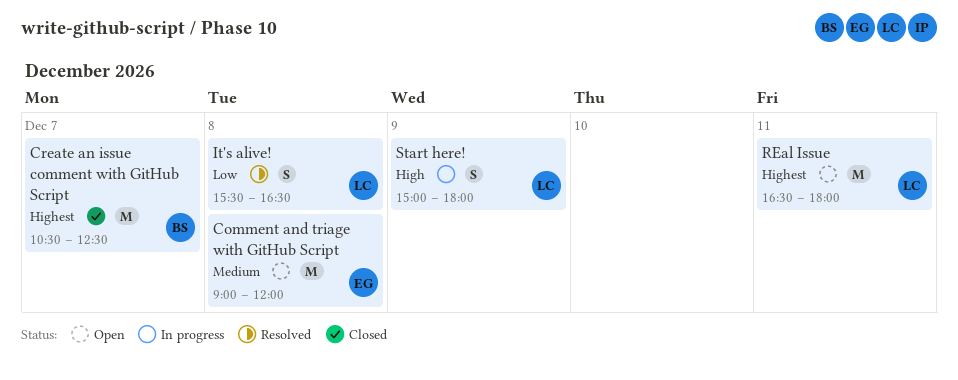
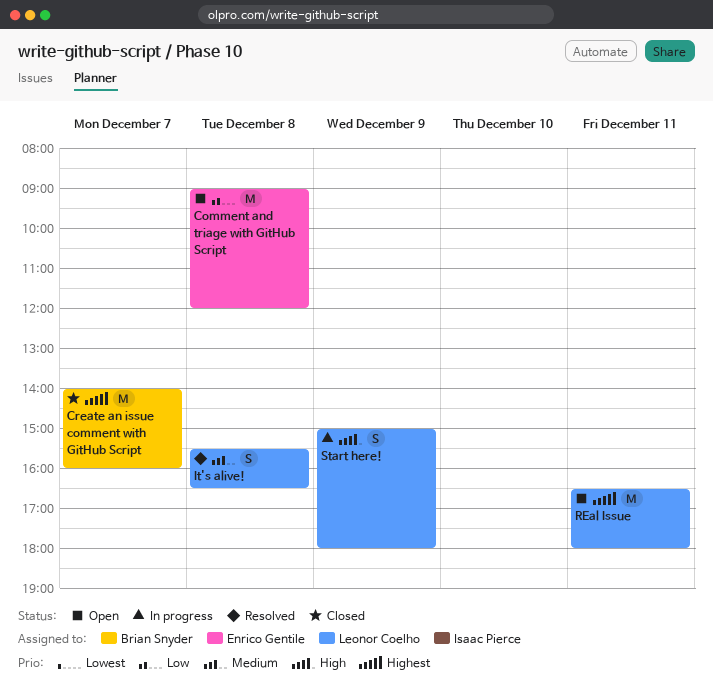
Comment and triage with GitHub Script, priority: Medium -> Low
Create an issue comment with GitHub Script, begins: 10:30 -> 14:00
Create an issue comment with GitHub Script, ends: 12:30 -> 16:00
It's alive!, priority: Low -> Medium

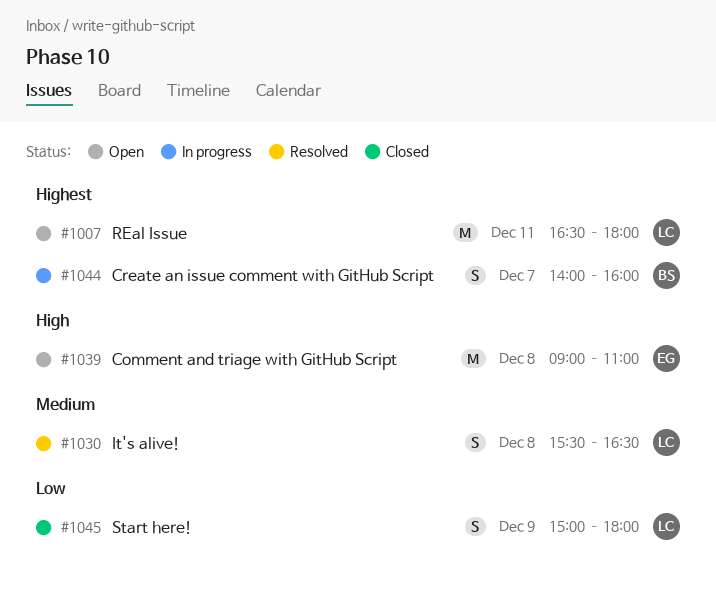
Comment and triage with GitHub Script, priority: Low -> High
Comment and triage with GitHub Script, ends: 12:00 -> 11:00
Create an issue comment with GitHub Script, status: Closed -> In progress
Create an issue comment with GitHub Script, estimate: M -> S
Start here!, status: In progress -> Closed
Start here!, priority: High -> Low

